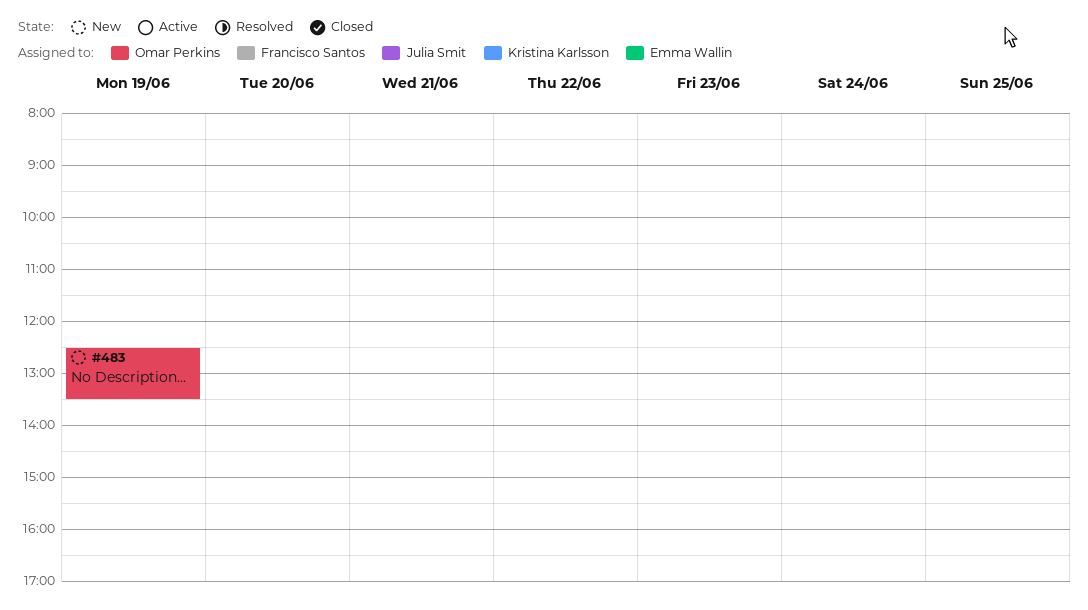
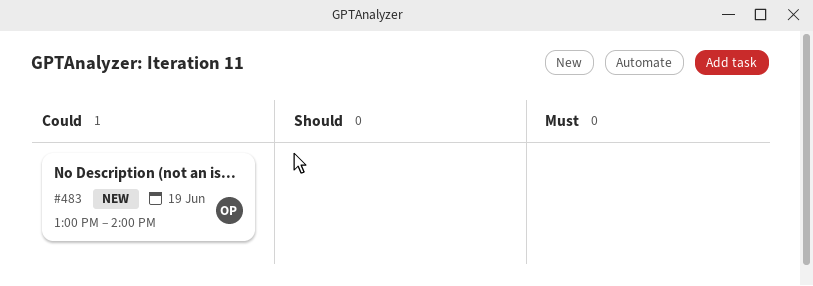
#483, begins: 12:30 -> 13:00
#483, ends: 13:30 -> 14:00

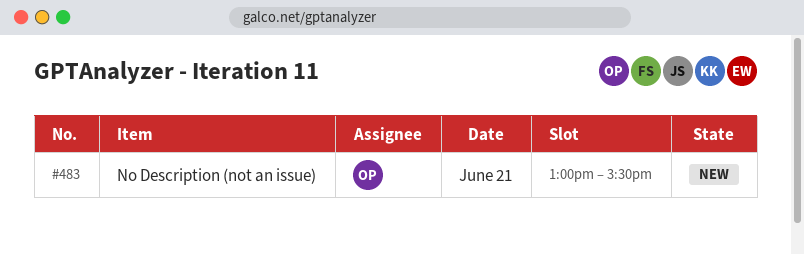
#483, day: Jun 19 -> Jun 21
#483, ends: 14:00 -> 15:30

